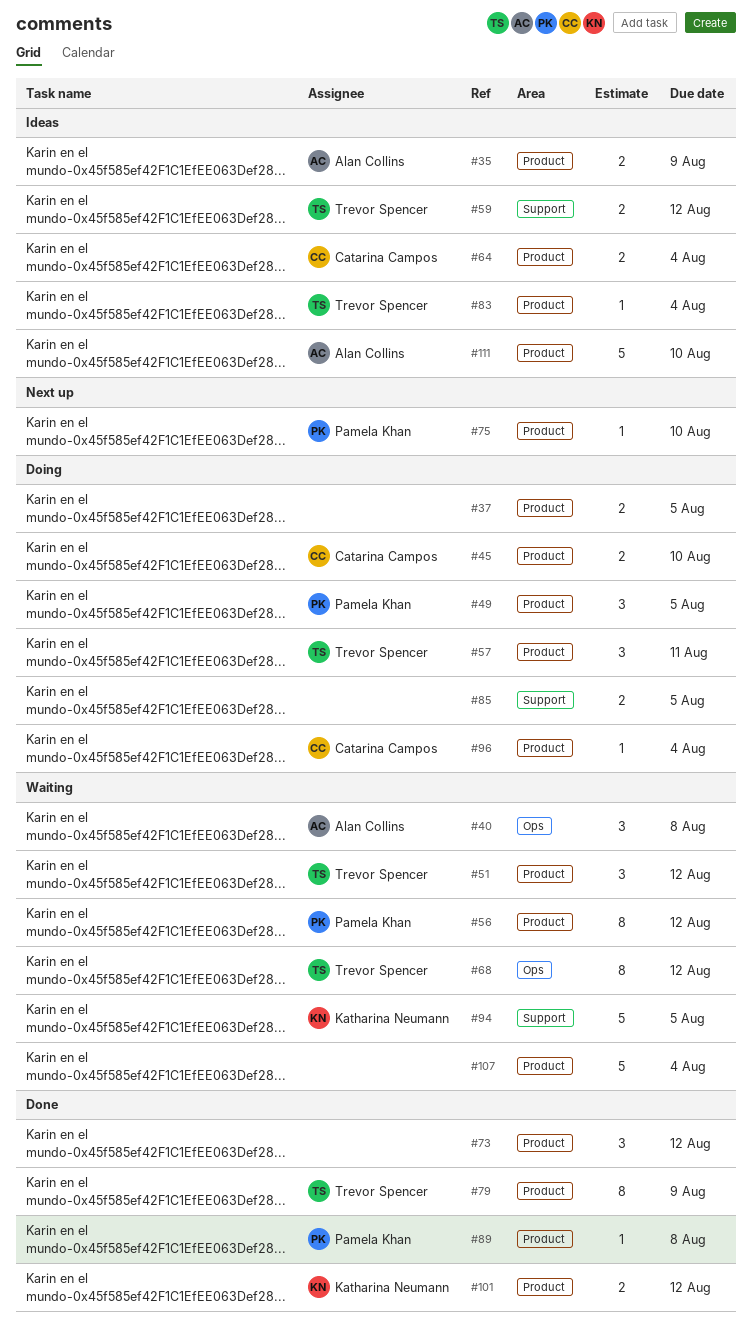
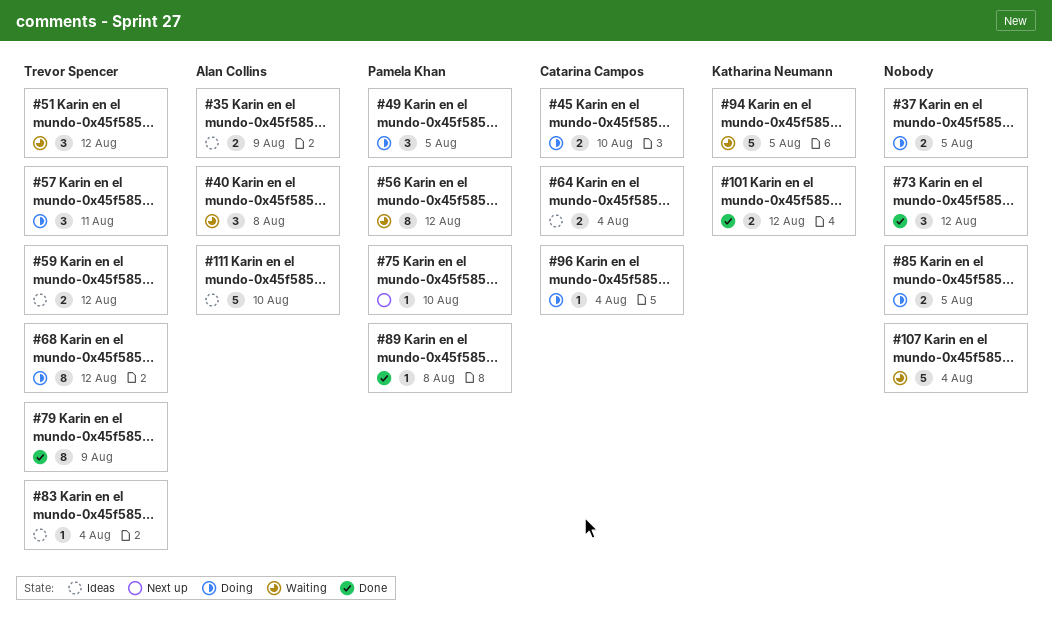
#68, status: Waiting -> Doing

